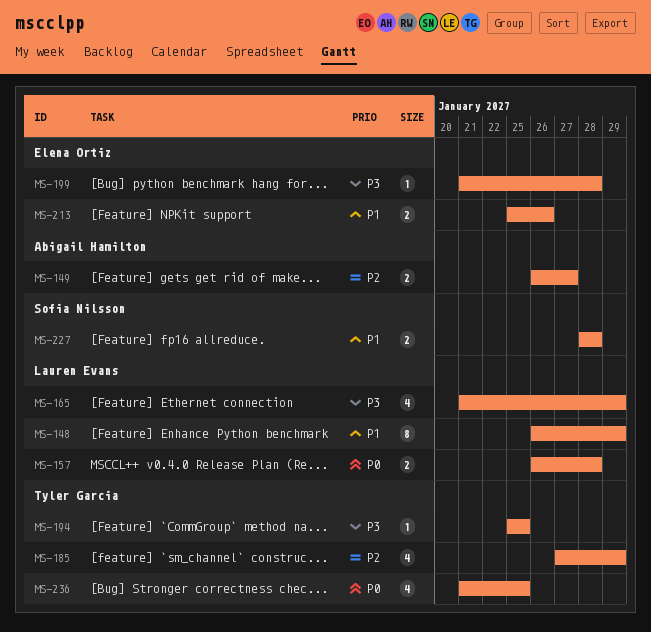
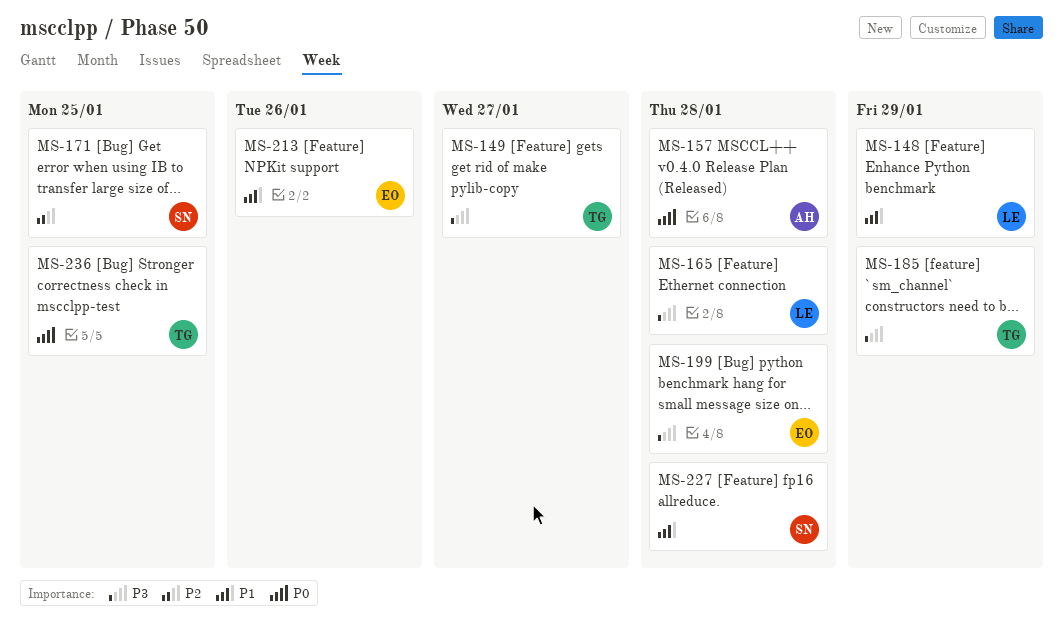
MS-149, owner: Abigail Hamilton -> Tyler Garcia
MS-149, priority: P2 -> P3
MS-157, owner: Lauren Evans -> Abigail Hamilton
MS-165, due: Jan 29 -> Jan 28
MS-171: none -> present
MS-185, priority: P2 -> P3
MS-194: present -> none

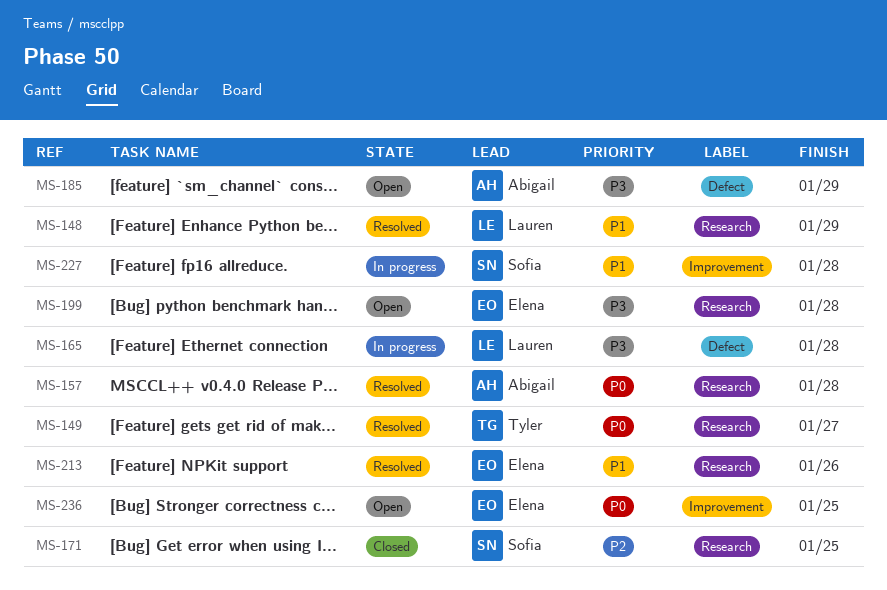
MS-149, priority: P3 -> P0
MS-185, owner: Tyler -> Abigail
MS-236, owner: Tyler -> Elena

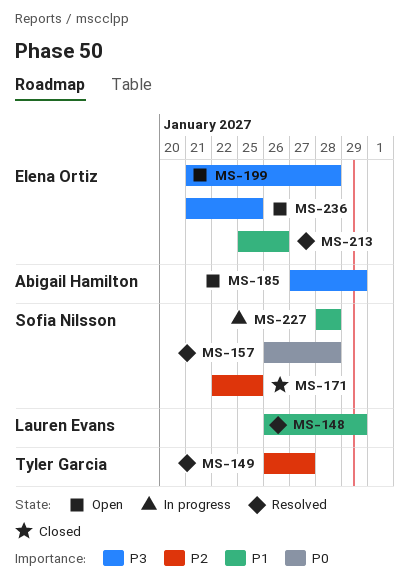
MS-149, priority: P0 -> P2
MS-157, owner: Abigail Hamilton -> Sofia Nilsson
MS-165: present -> none
MS-236, priority: P0 -> P3

